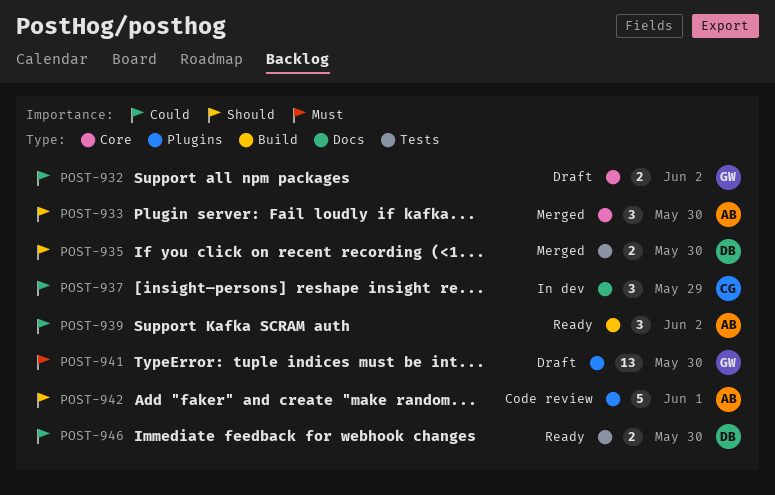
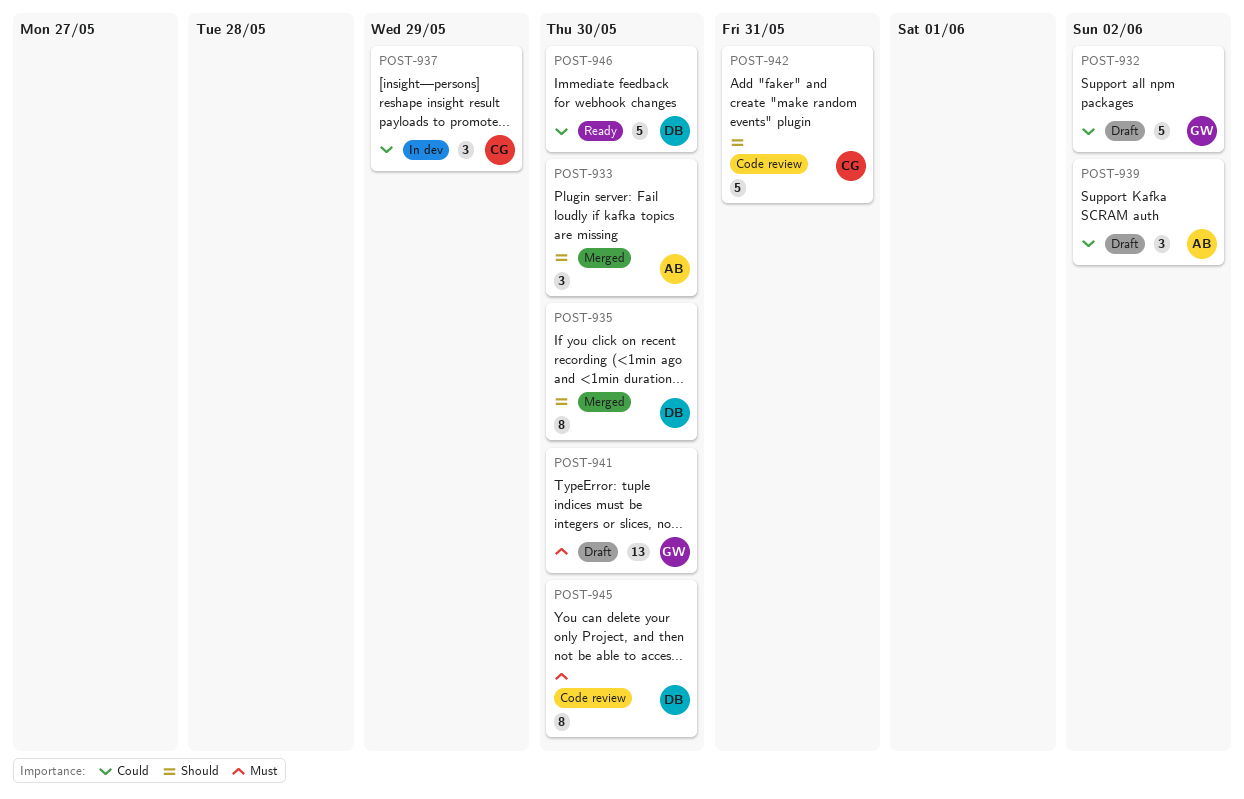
POST-932, estimate: 2 -> 5
POST-935, estimate: 2 -> 8
POST-939, status: Ready -> Draft
POST-942, owner: AB -> CG
POST-942, due: Jun 1 -> May 31
POST-945: none -> present
POST-946, estimate: 2 -> 5

